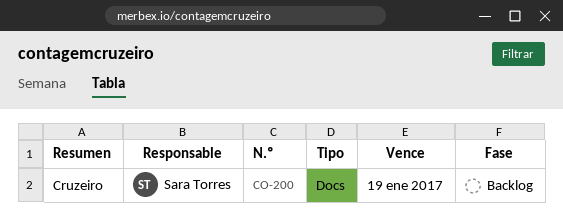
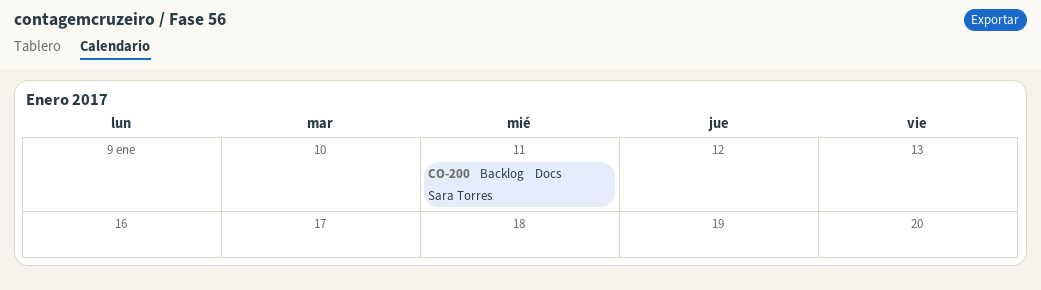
CO-200, due: Jan 19 -> Jan 11

